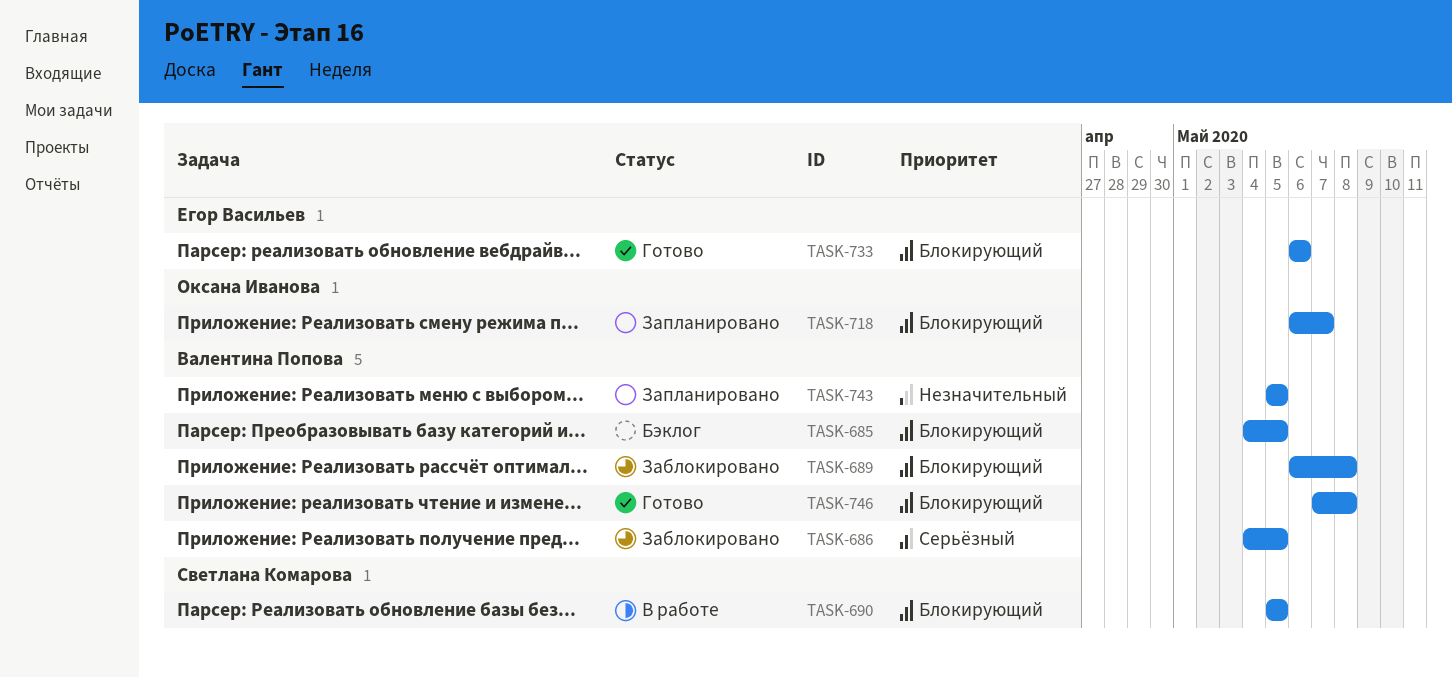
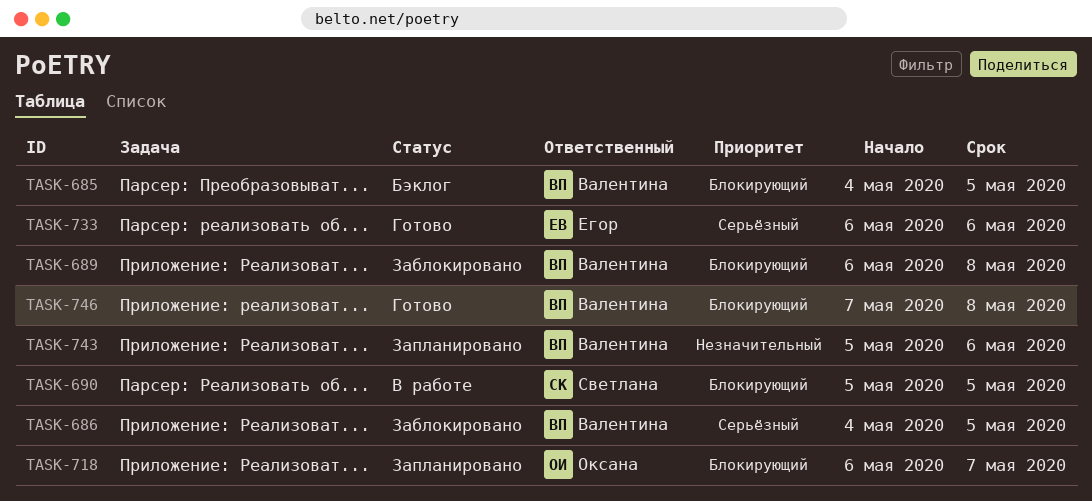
TASK-733, priority: Блокирующий -> Серьёзный
TASK-743, due: May 5 -> May 6

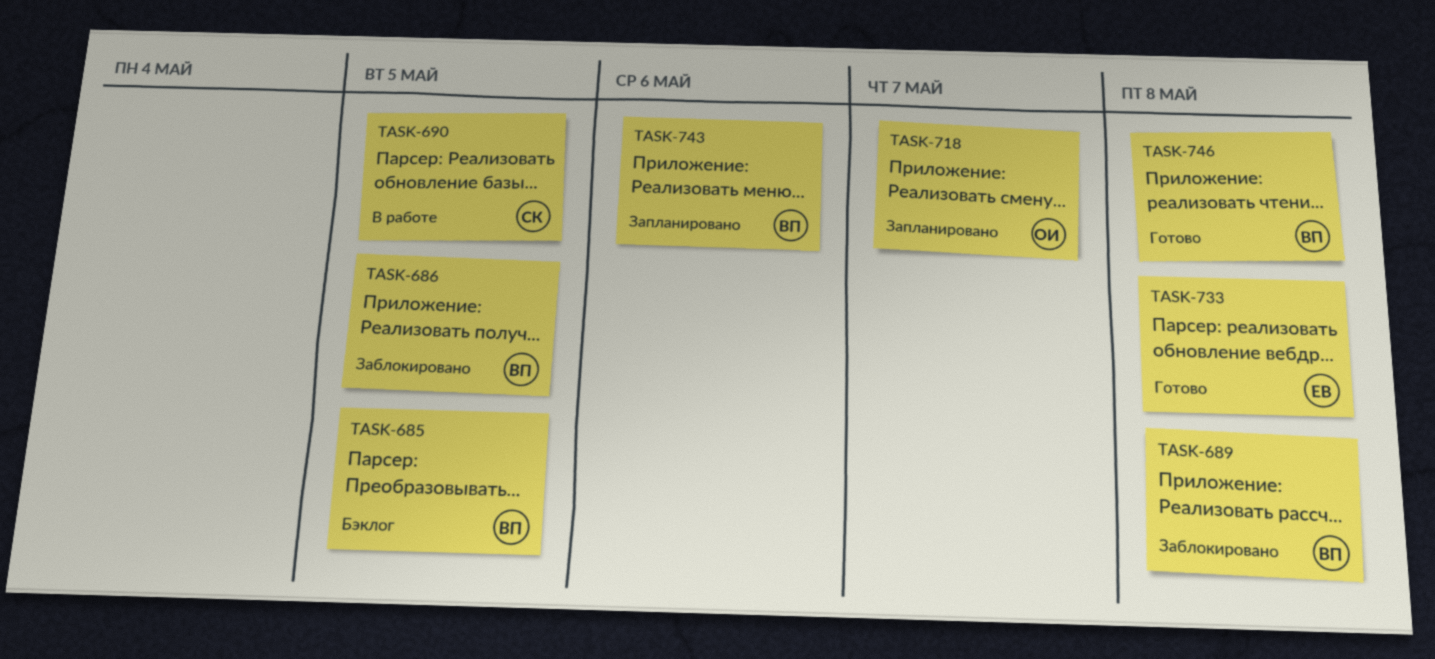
TASK-733, due: May 6 -> May 8

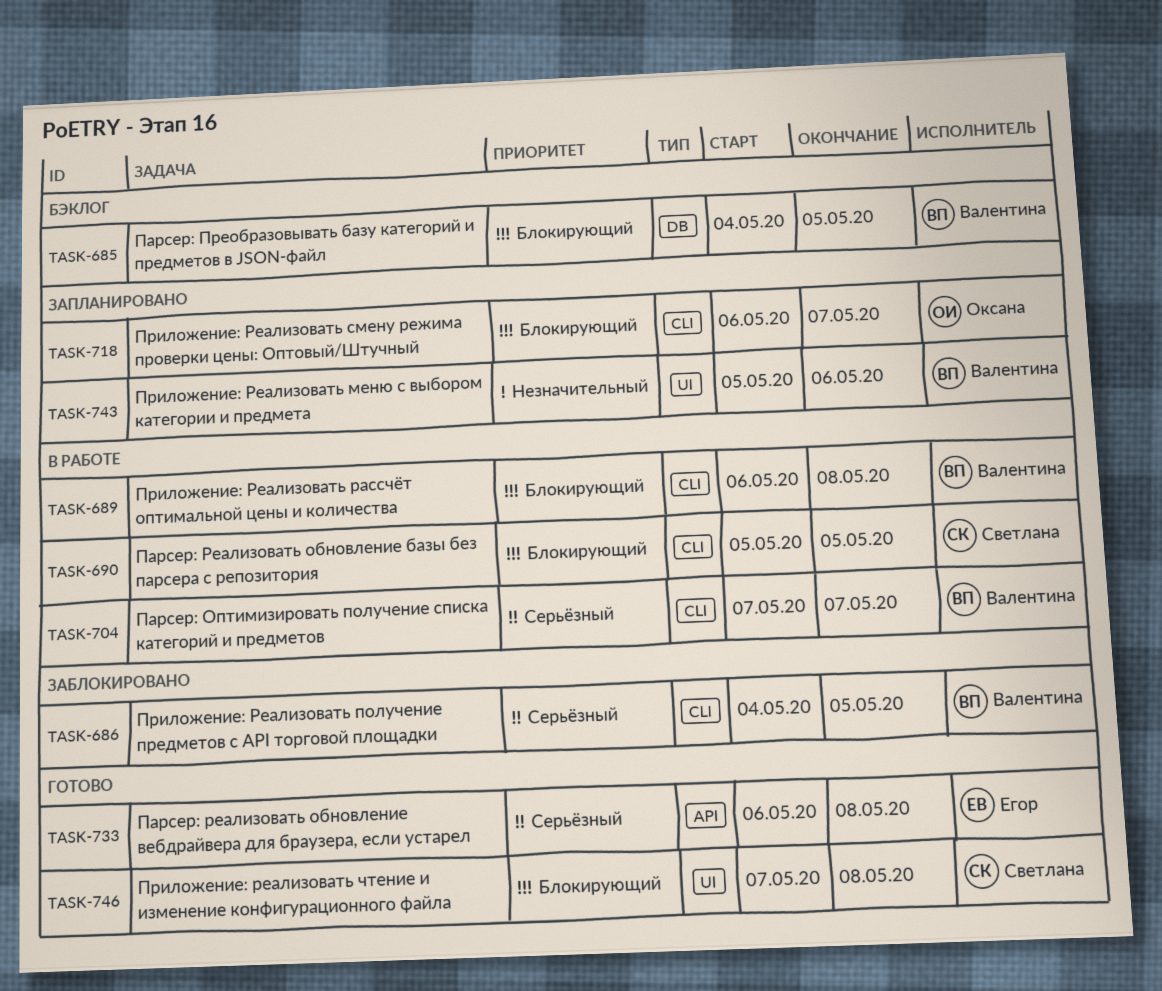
TASK-689, status: Заблокировано -> В работе
TASK-704: none -> present
TASK-746, owner: Валентина -> Светлана

